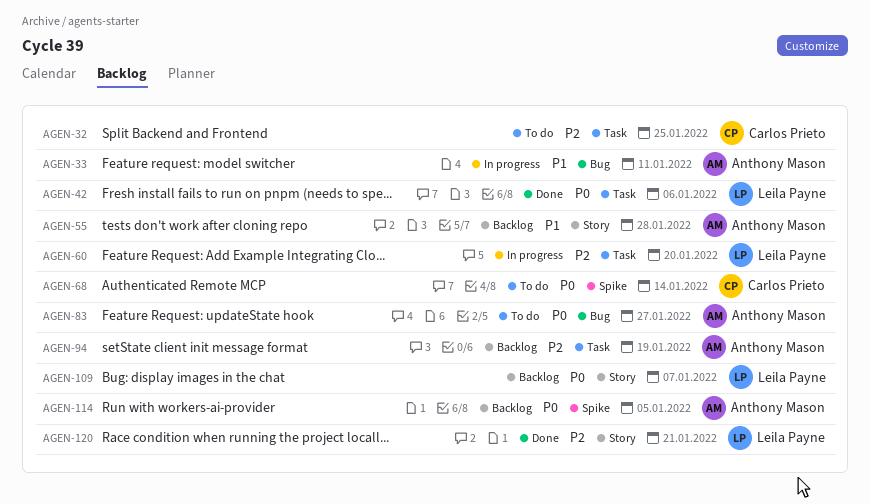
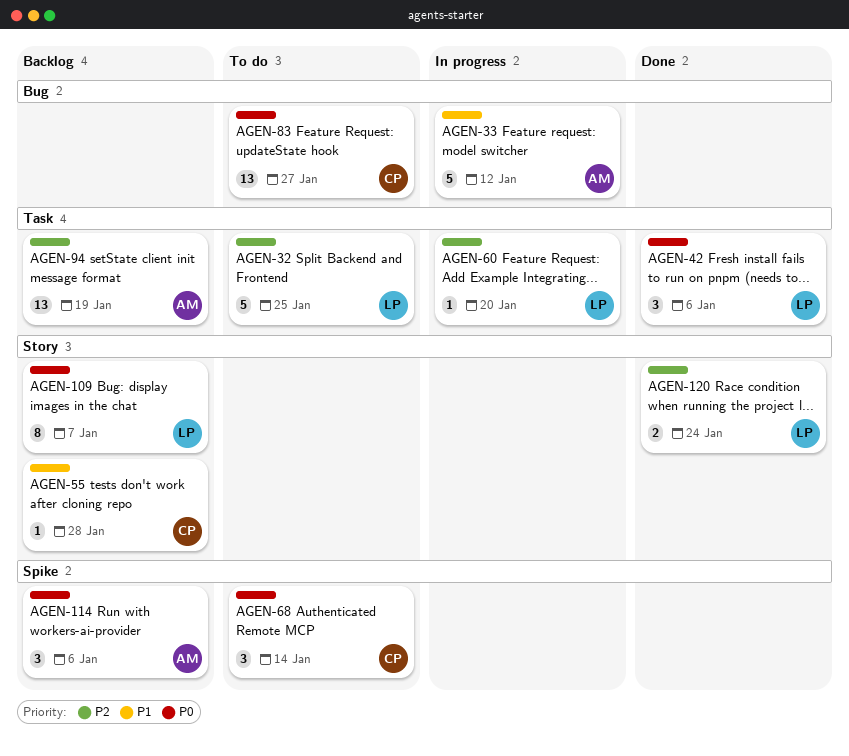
AGEN-32, owner: Carlos Prieto -> Leila Payne
AGEN-33, due: Jan 11 -> Jan 12
AGEN-55, owner: Anthony Mason -> Carlos Prieto
AGEN-83, owner: Anthony Mason -> Carlos Prieto
AGEN-114, due: Jan 5 -> Jan 6
AGEN-120, due: Jan 21 -> Jan 24

